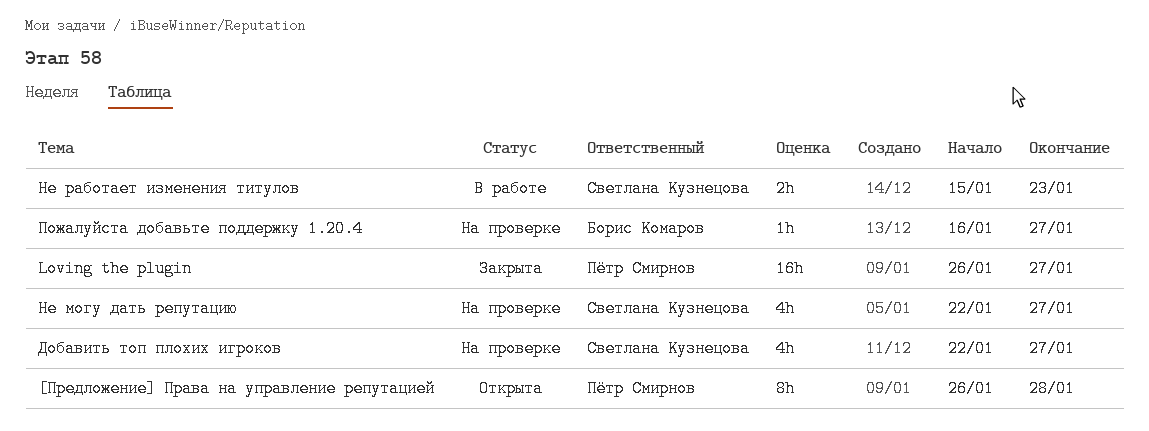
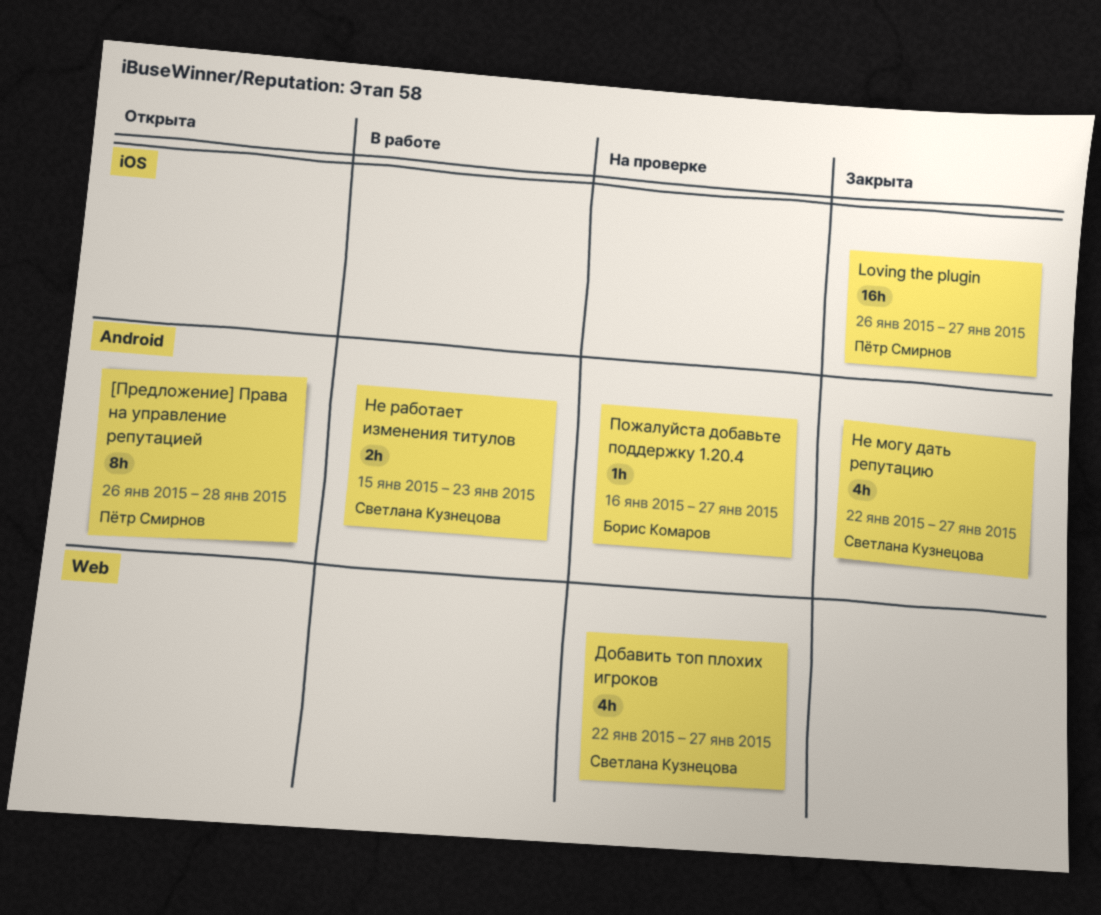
Не могу дать репутацию, status: На проверке -> Закрыта

